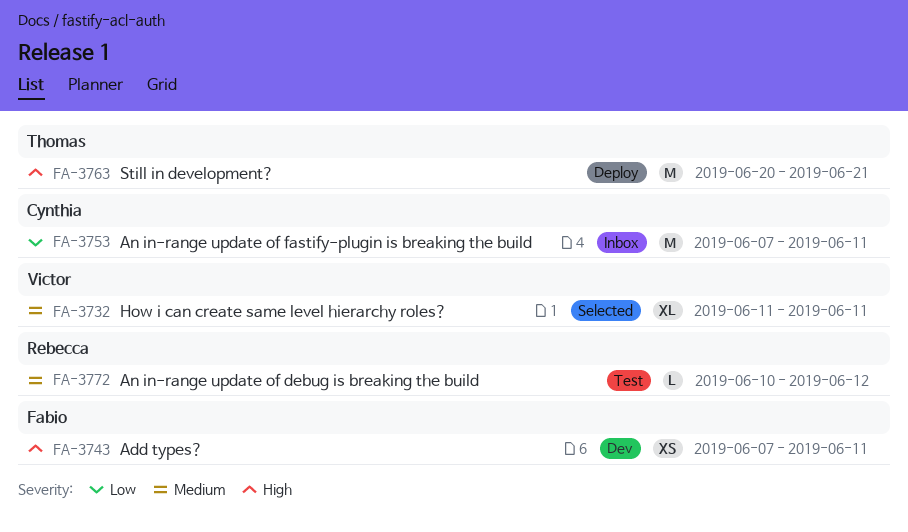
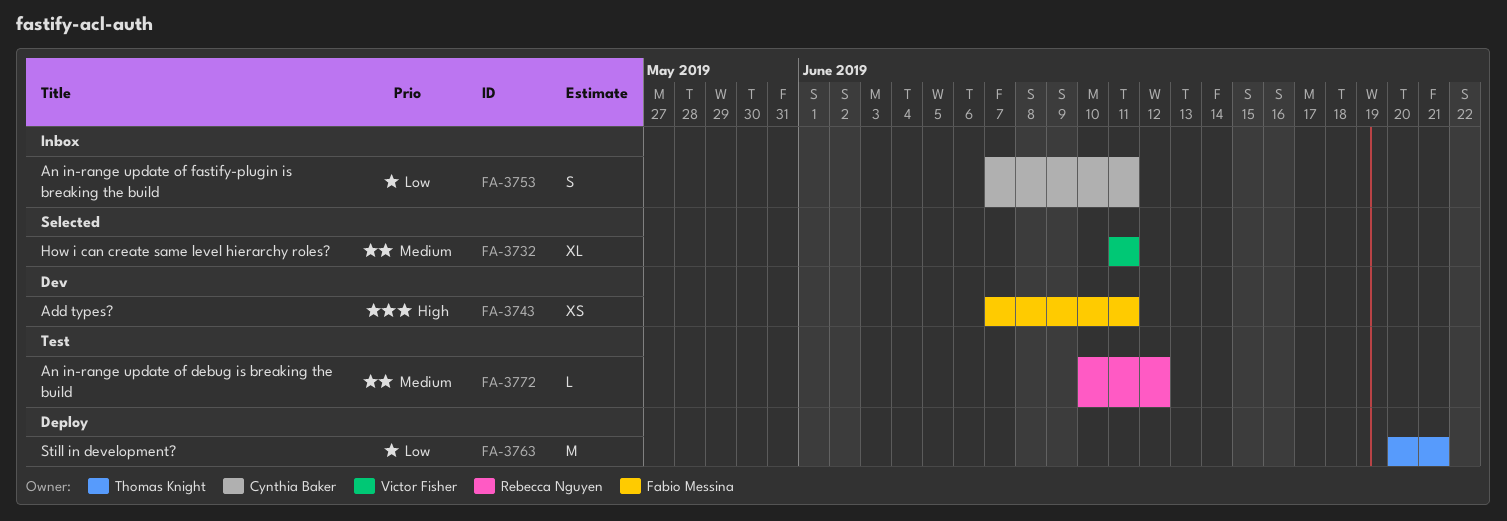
FA-3753, estimate: M -> S
FA-3763, priority: High -> Low

